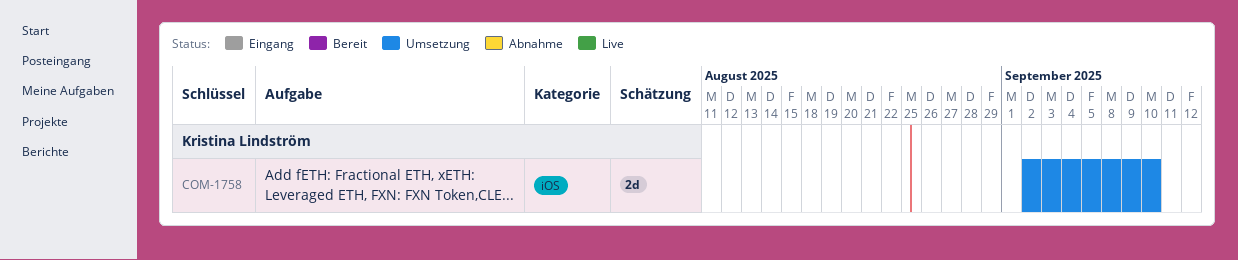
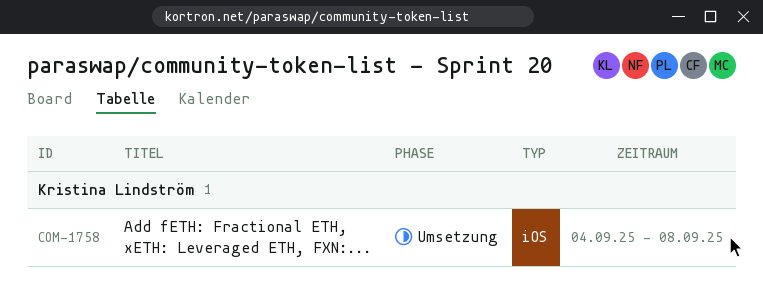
COM-1758, start: Sep 2 -> Sep 4
COM-1758, due: Sep 10 -> Sep 8

